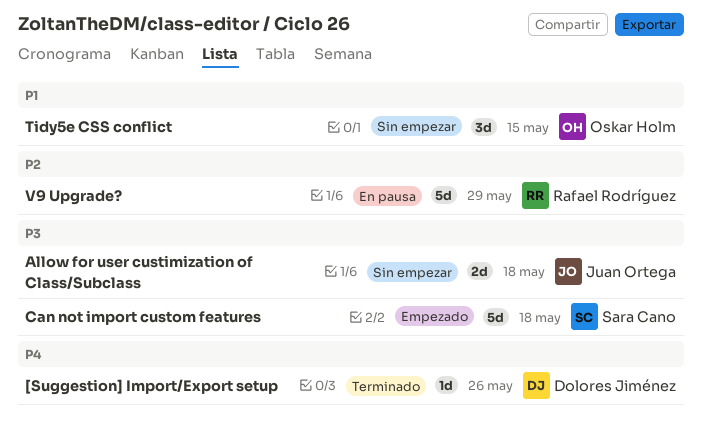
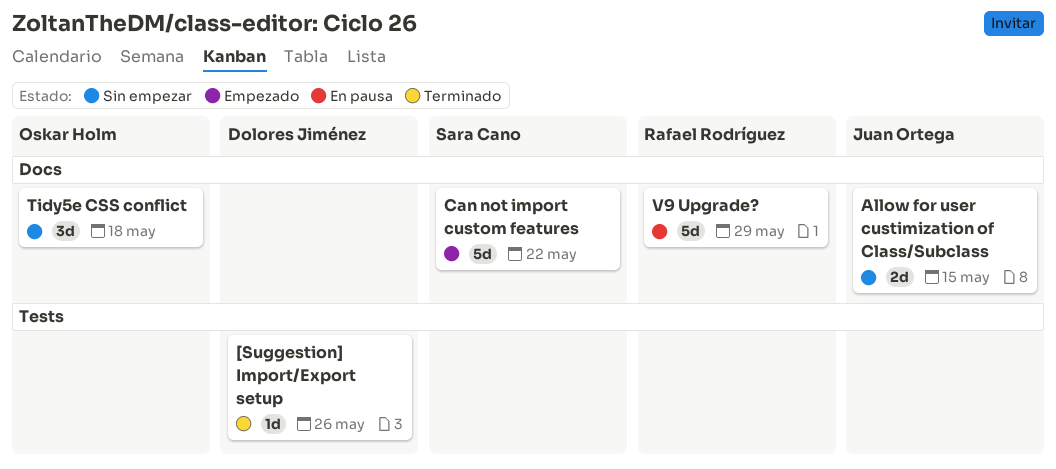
Allow for user custimization of Class/Subclass, due: May 18 -> May 15
Can not import custom features, due: May 18 -> May 22
Tidy5e CSS conflict, due: May 15 -> May 18

